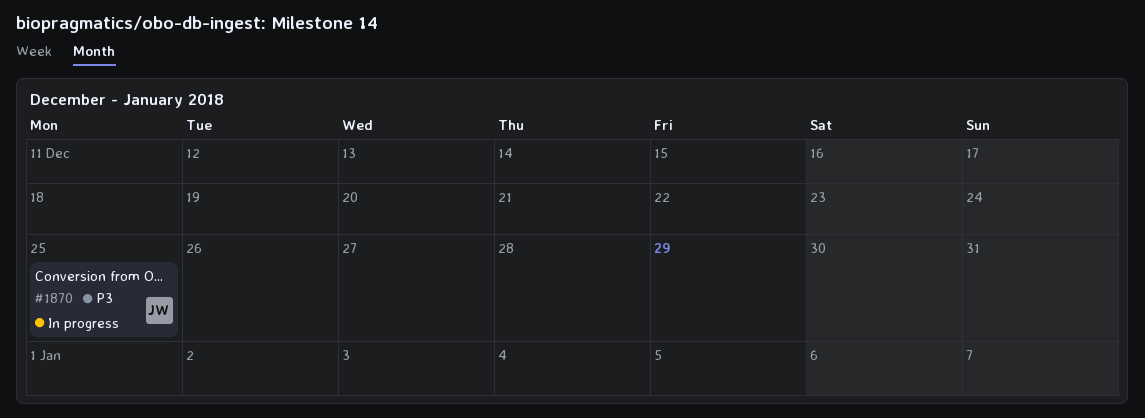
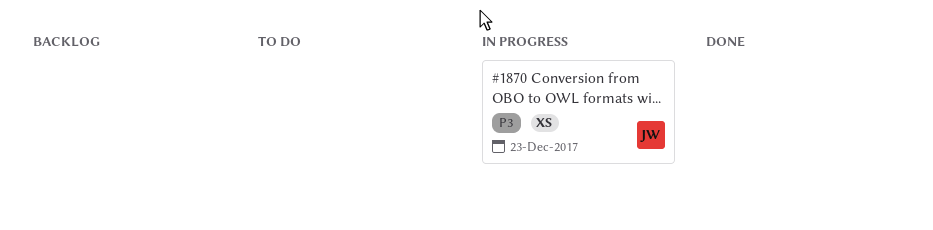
#1870, due: Dec 25 -> Dec 23

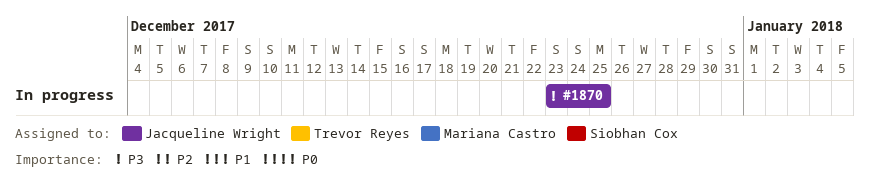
#1870, due: Dec 23 -> Dec 25

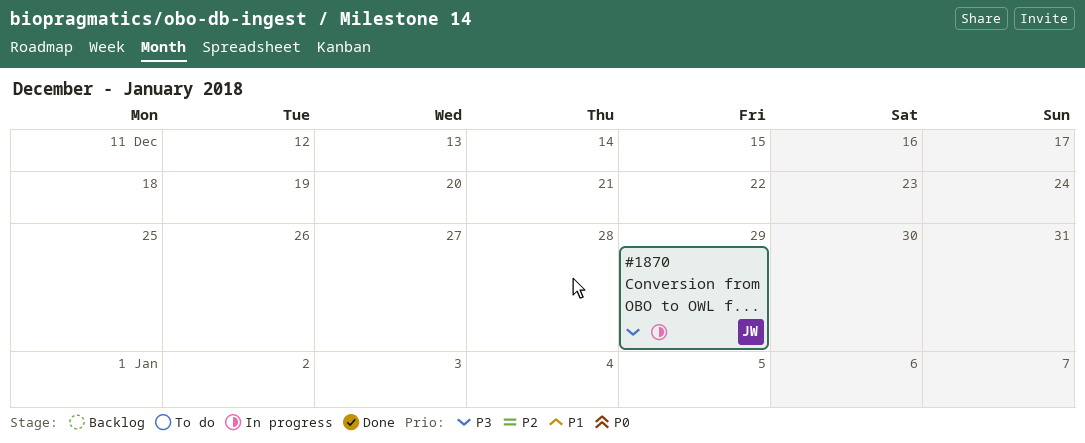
#1870, due: Dec 25 -> Dec 29

